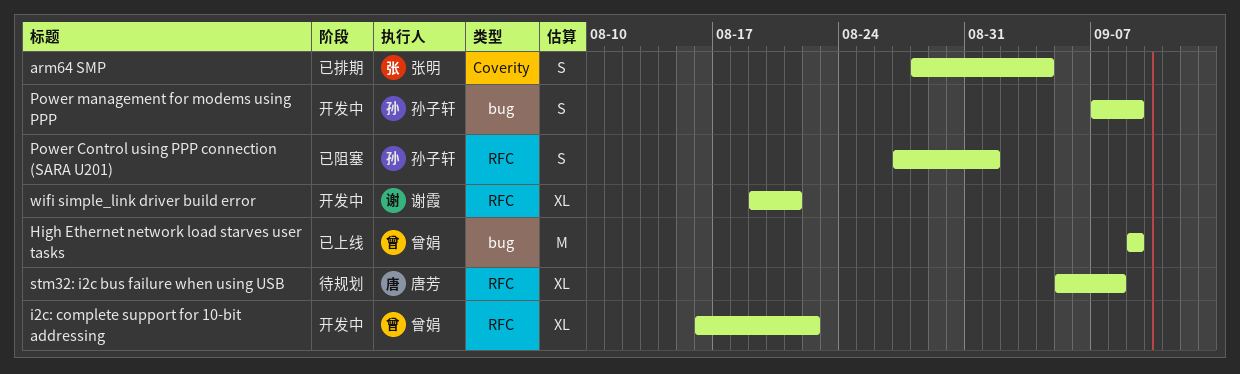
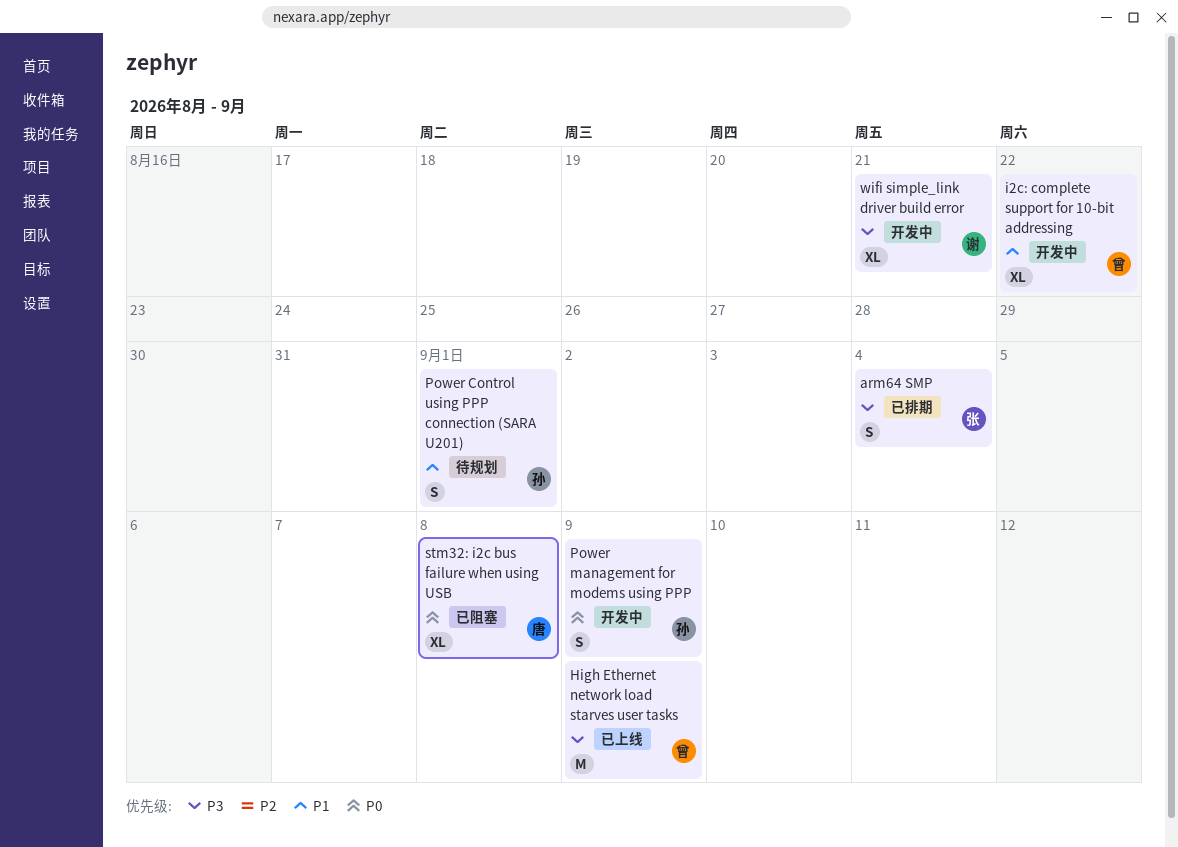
Power Control using PPP connection (SARA U201), status: 已阻塞 -> 待规划
stm32: i2c bus failure when using USB, status: 待规划 -> 已阻塞

